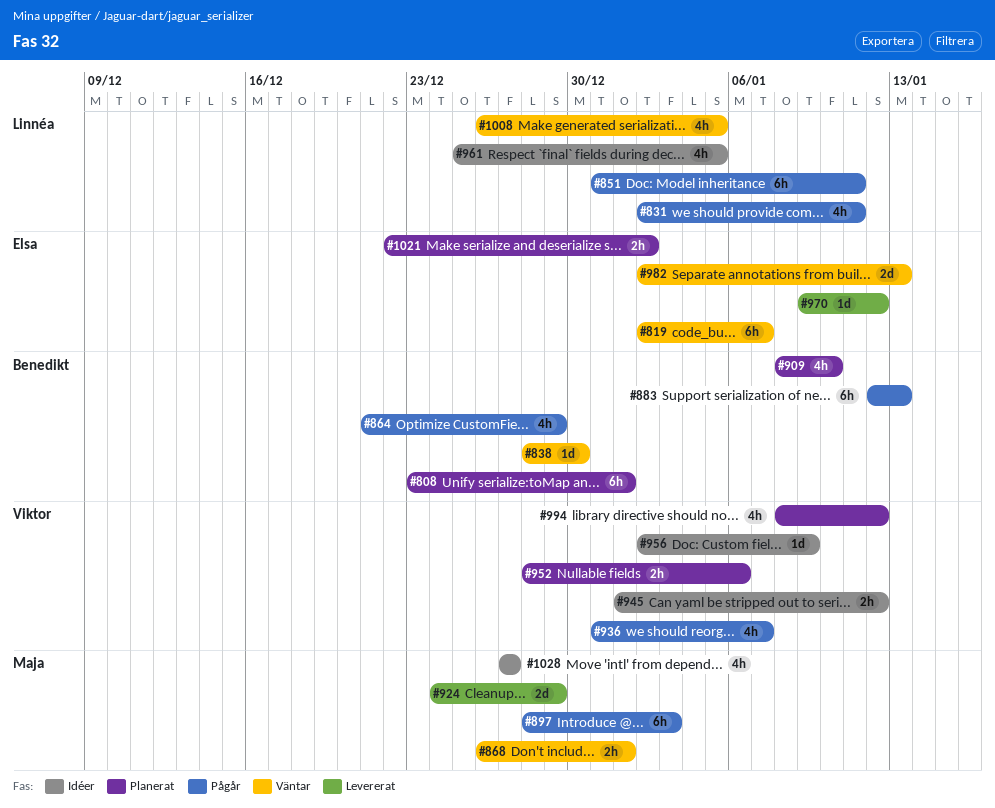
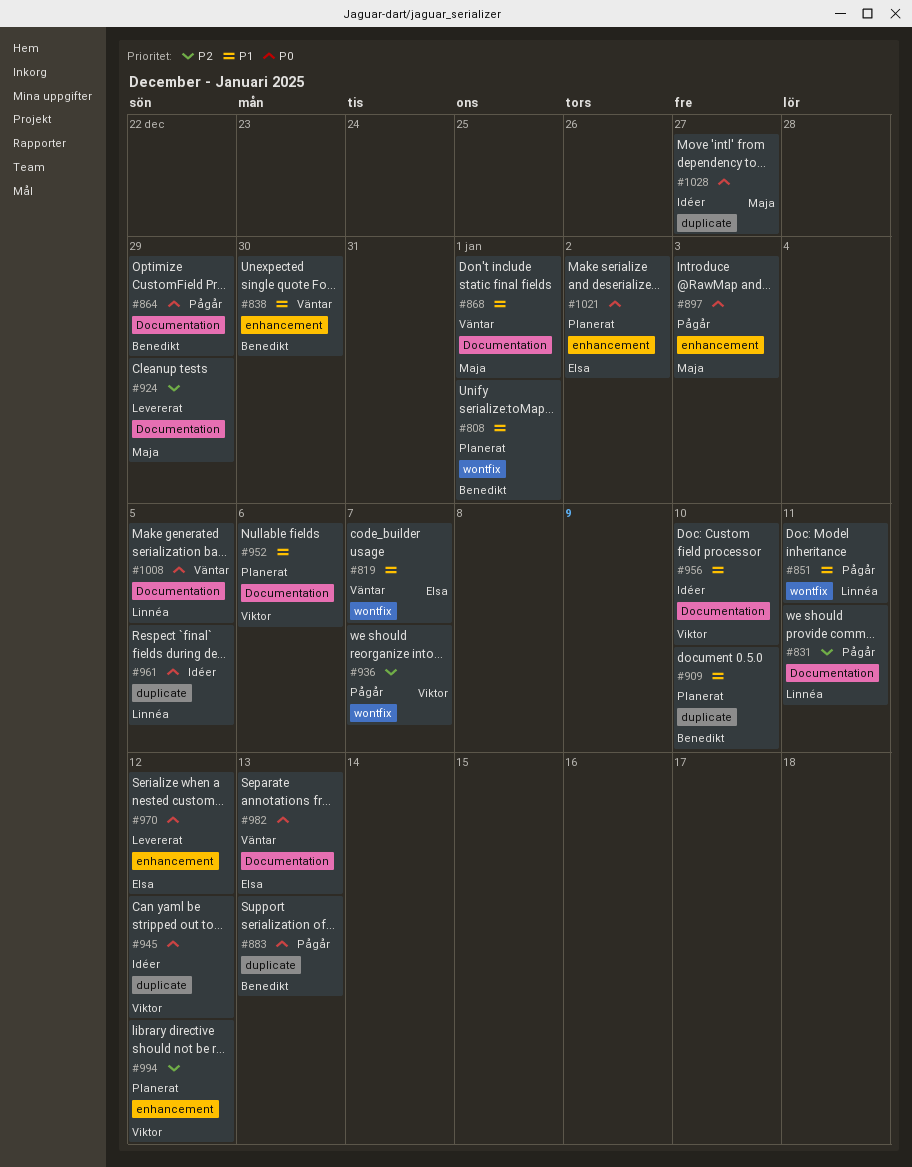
#956, due: Jan 9 -> Jan 10

